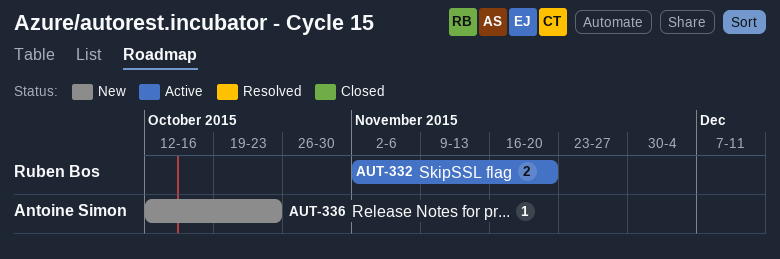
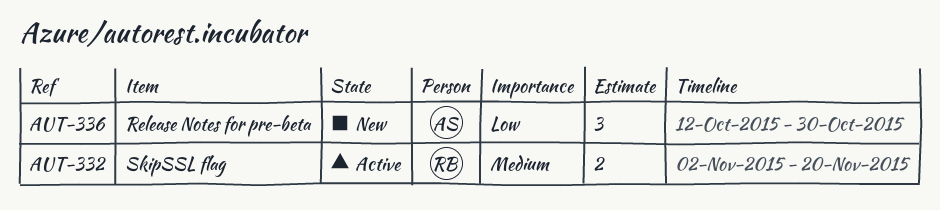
AUT-336, estimate: 1 -> 3
AUT-336, due: Oct 23 -> Oct 30

